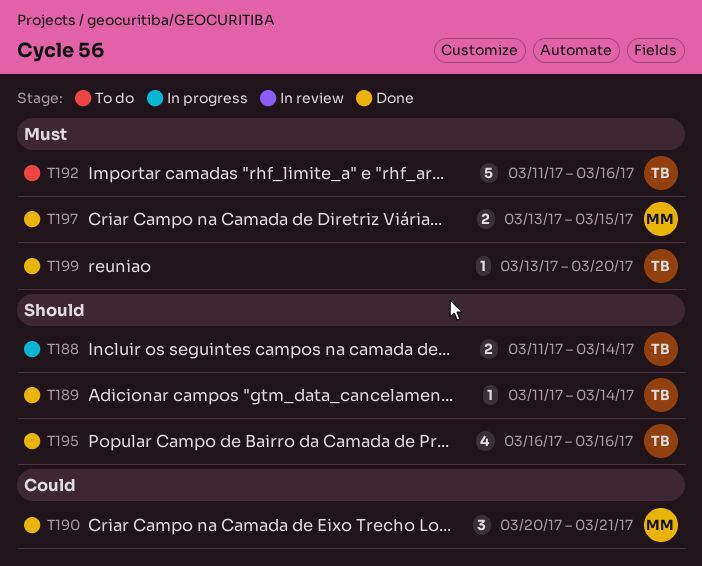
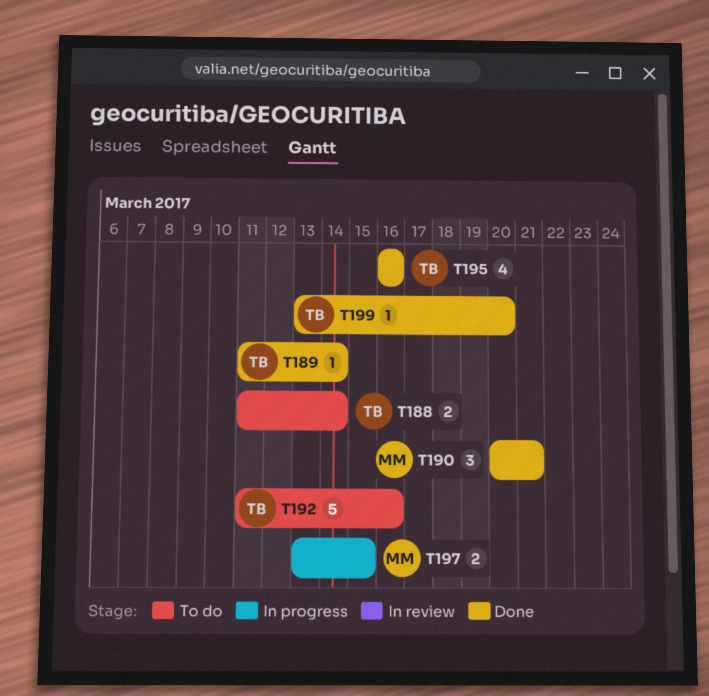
T188, status: In progress -> To do
T197, status: Done -> In progress

